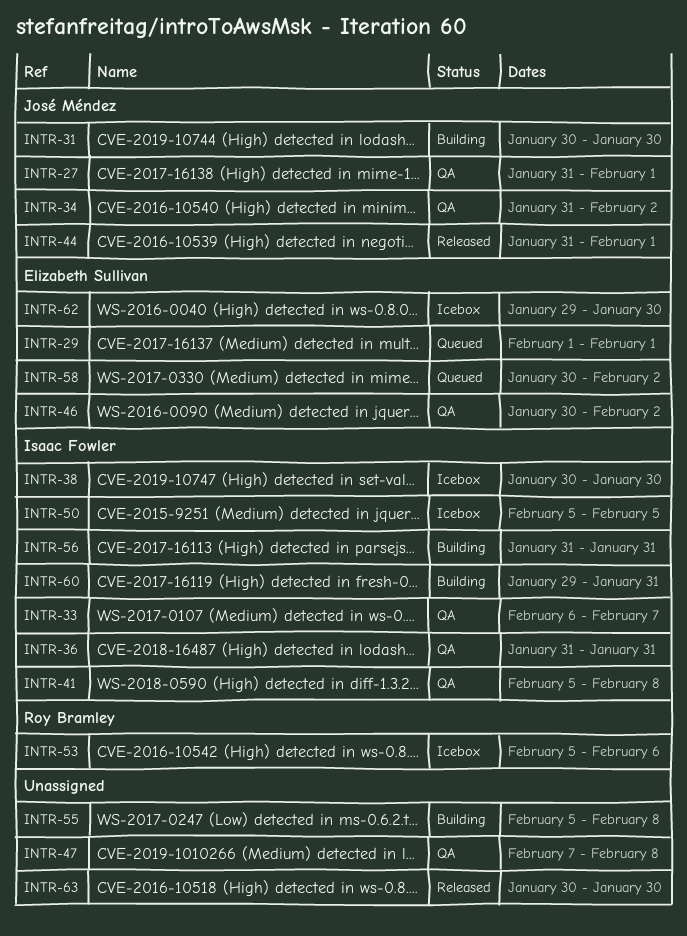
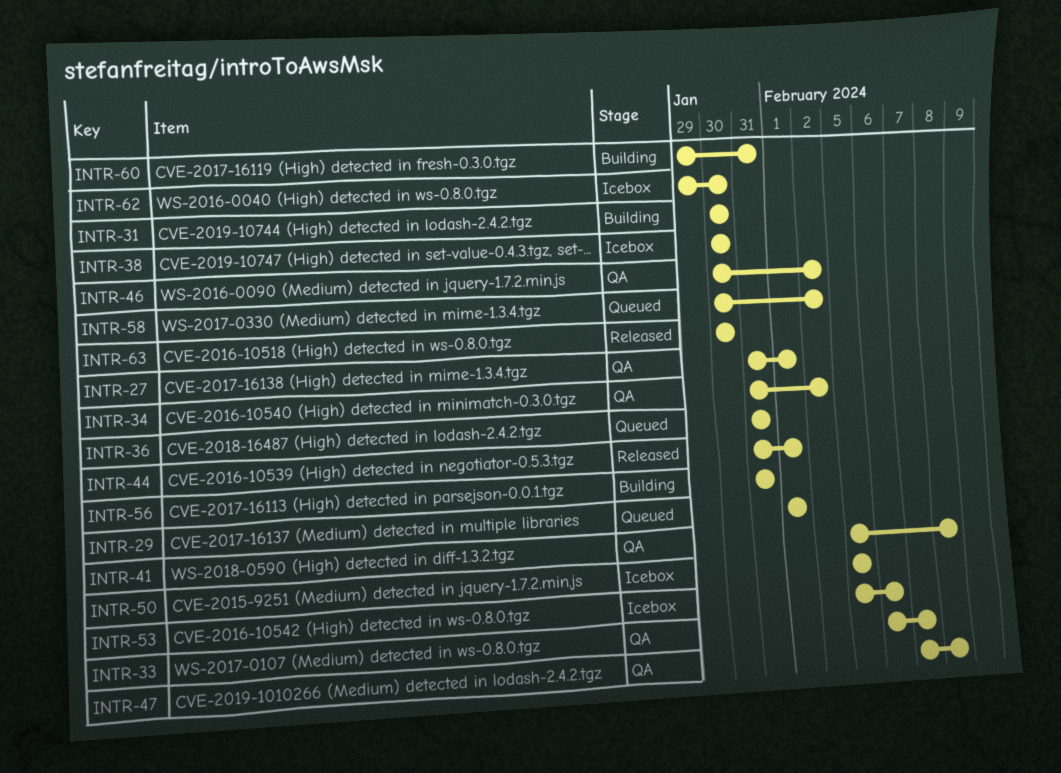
INTR-36, status: QA -> Queued
INTR-55: present -> none

